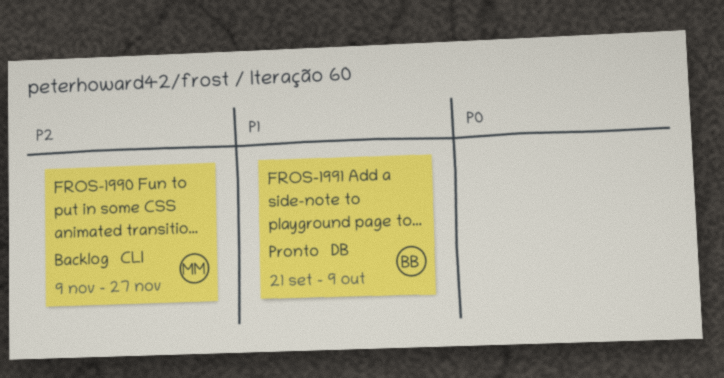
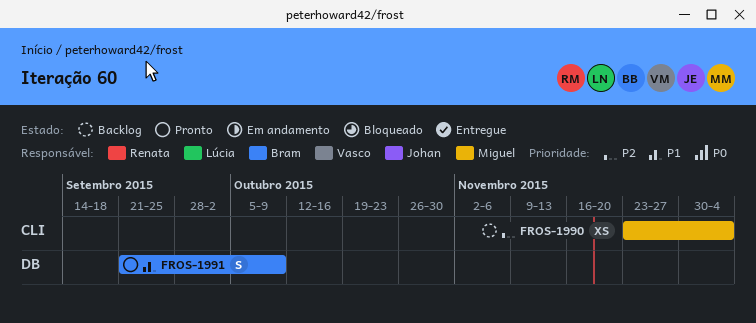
FROS-1990, start: Nov 9 -> Nov 23
FROS-1990, due: Nov 27 -> Dec 4

